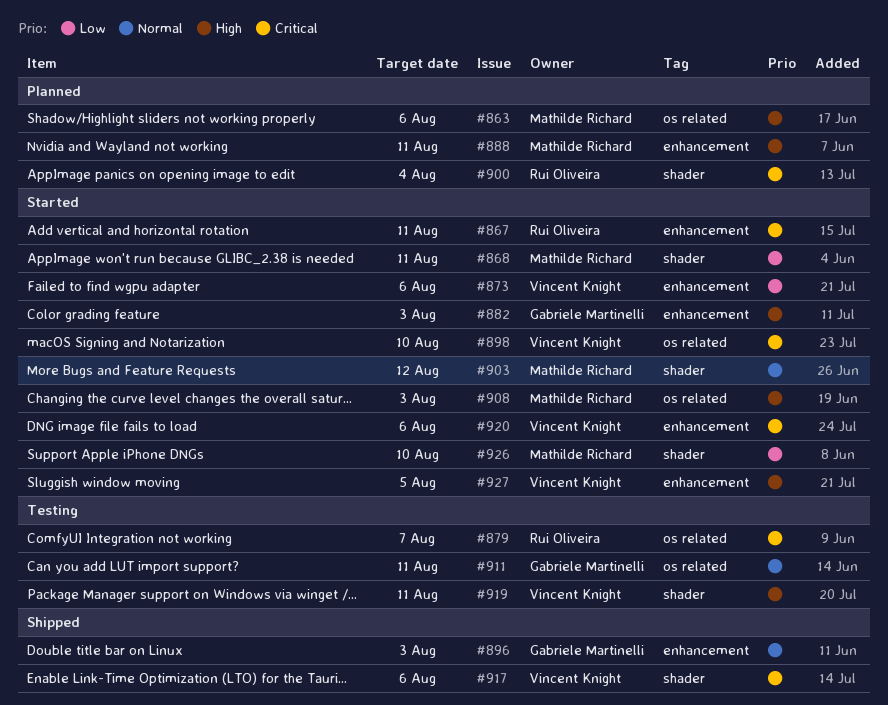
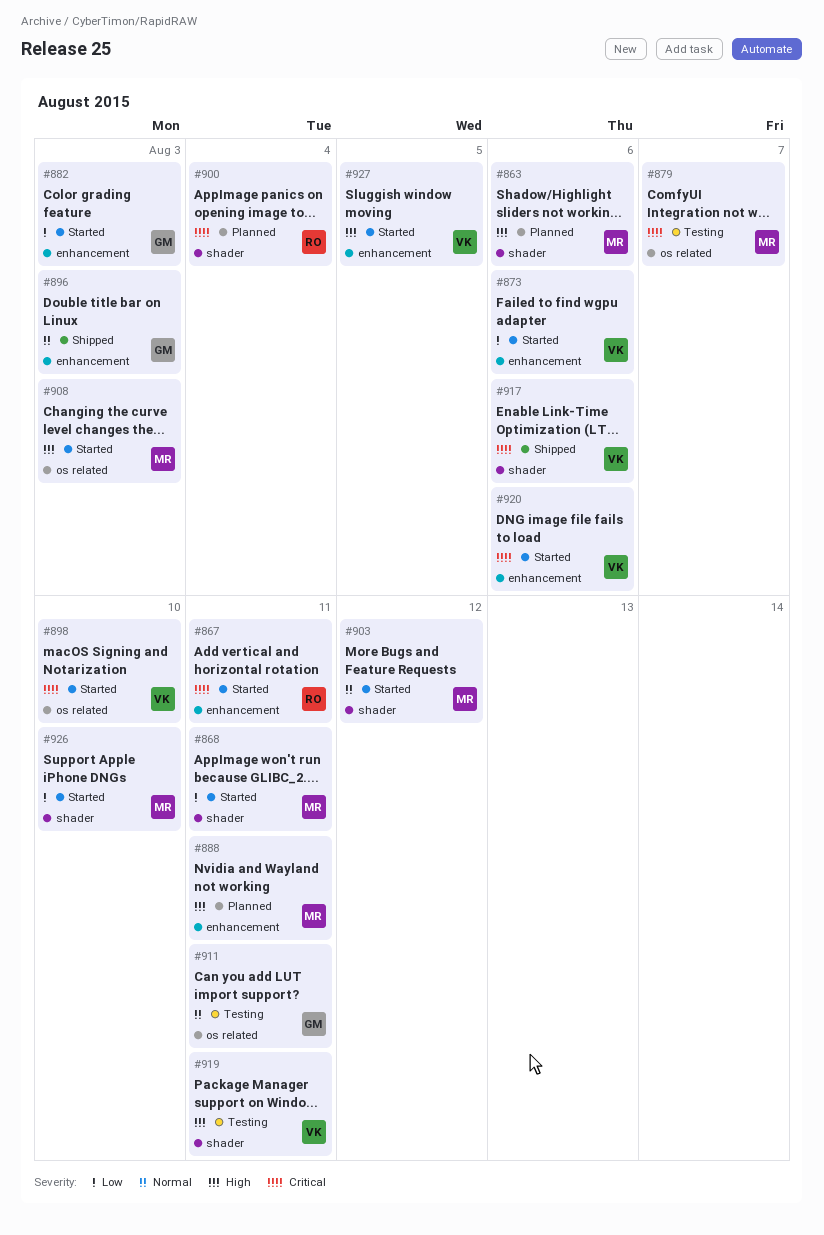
#863, label: os related -> shader
#879, owner: Rui Oliveira -> Mathilde Richard
#882, priority: High -> Low

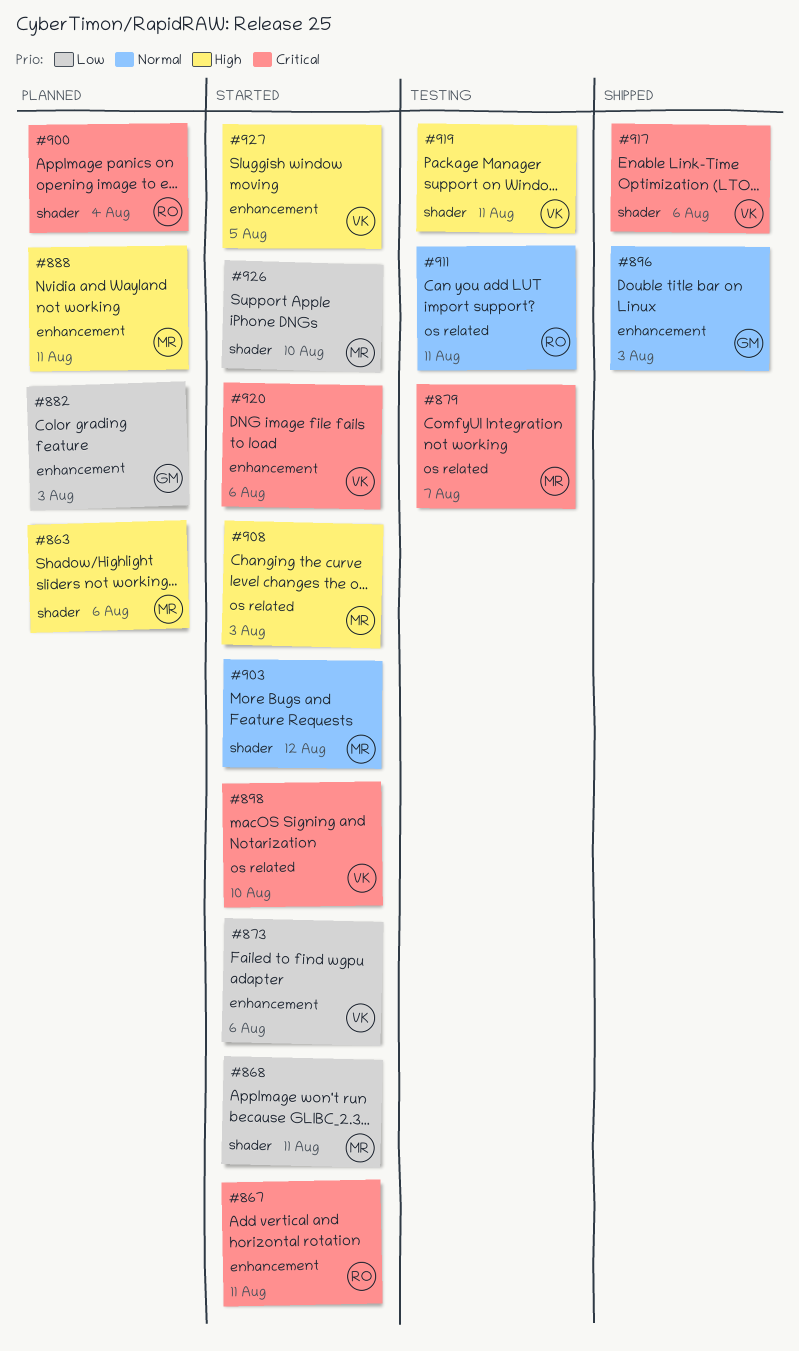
#882, status: Started -> Planned
#911, owner: GM -> RO

